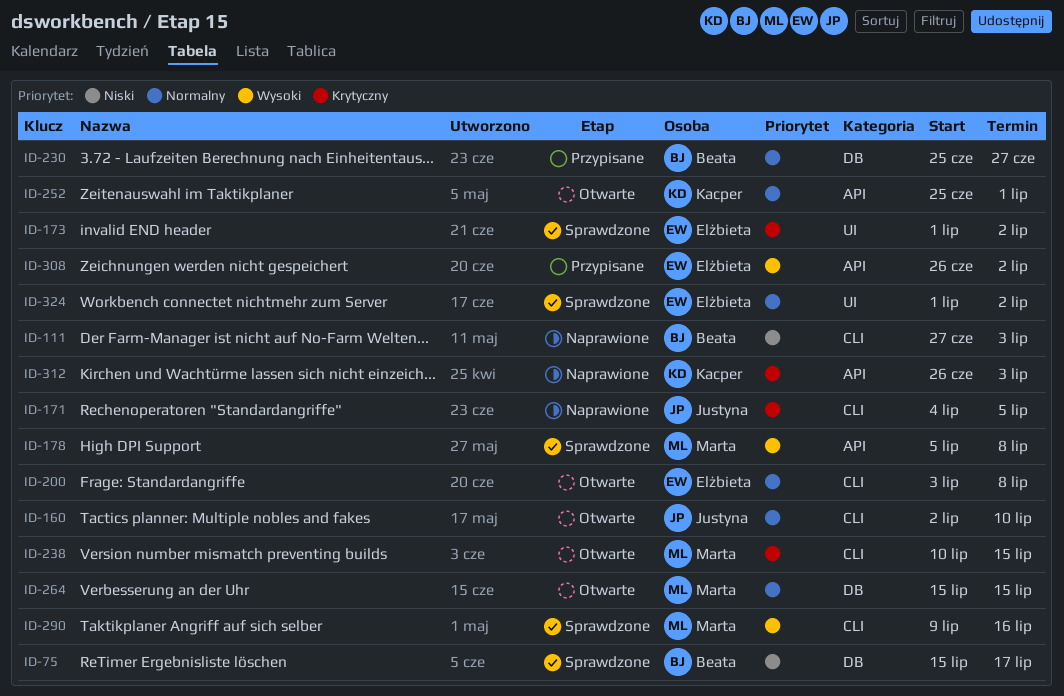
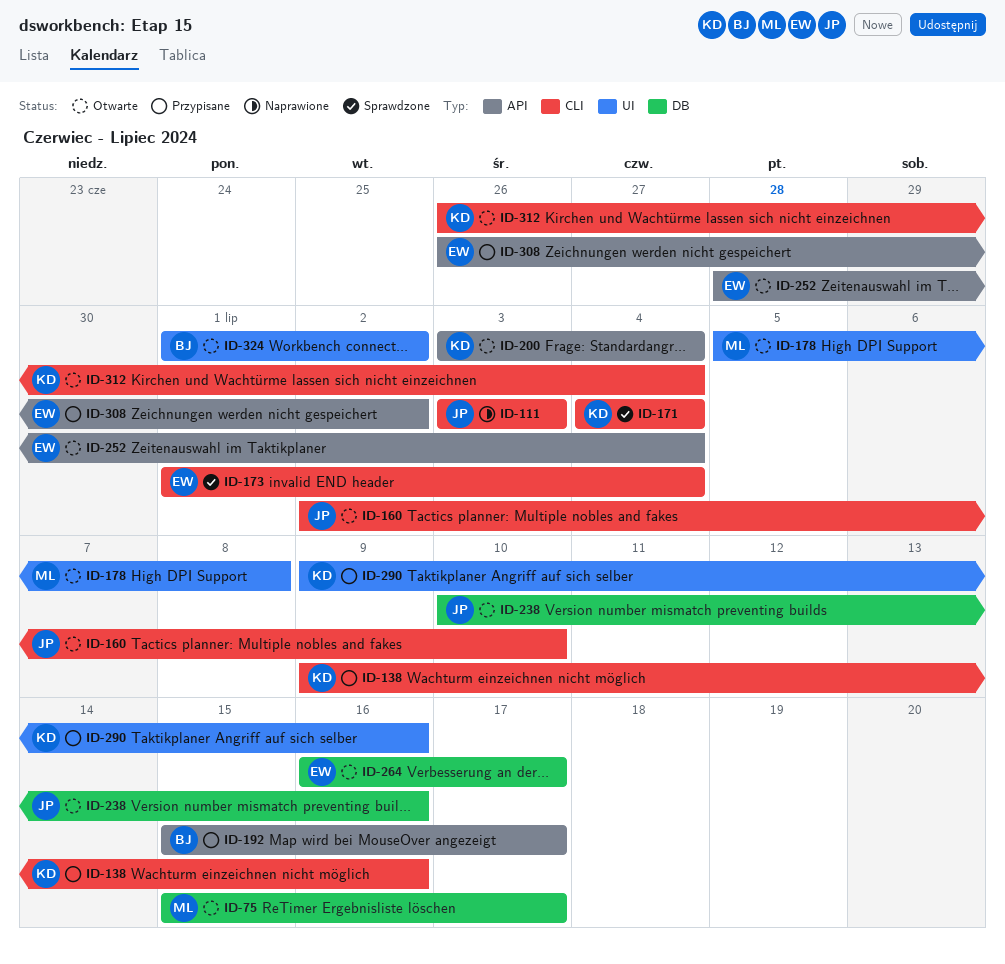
ID-75, status: Sprawdzone -> Otwarte
ID-75, owner: Beata -> Marta
ID-111, owner: Beata -> Justyna
ID-111, start: Jun 27 -> Jul 3
ID-138: none -> present
ID-171, status: Naprawione -> Sprawdzone
ID-171, owner: Justyna -> Kacper
ID-171, due: Jul 5 -> Jul 4
ID-173, label: UI -> CLI
ID-173, due: Jul 2 -> Jul 4
ID-178, status: Sprawdzone -> Otwarte
ID-178, label: API -> UI
ID-192: none -> present
ID-200, owner: Elżbieta -> Kacper
ID-200, label: CLI -> API
ID-200, due: Jul 8 -> Jul 4
ID-230: present -> none
ID-238, owner: Marta -> Justyna
ID-238, label: CLI -> DB
ID-238, due: Jul 15 -> Jul 16
ID-252, owner: Kacper -> Elżbieta
ID-252, start: Jun 25 -> Jun 28
ID-252, due: Jul 1 -> Jul 4
ID-264, owner: Marta -> Elżbieta
ID-264, start: Jul 15 -> Jul 16
ID-264, due: Jul 15 -> Jul 17
ID-290, status: Sprawdzone -> Przypisane
ID-290, owner: Marta -> Kacper
ID-290, label: CLI -> UI
ID-312, status: Naprawione -> Otwarte
ID-312, label: API -> CLI
ID-312, due: Jul 3 -> Jul 4
ID-324, status: Sprawdzone -> Otwarte
ID-324, owner: Elżbieta -> Beata

